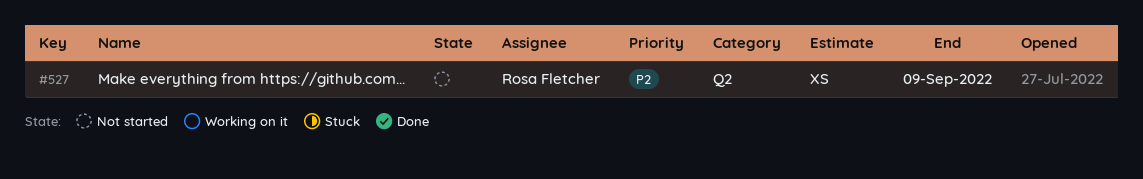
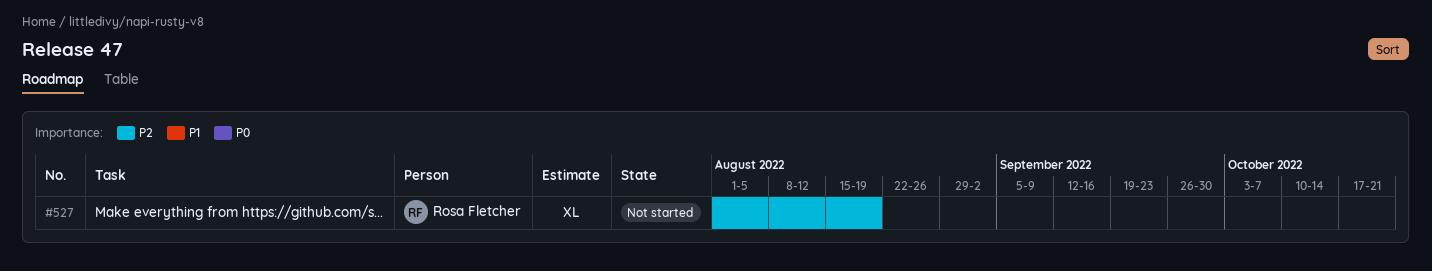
#527, estimate: XS -> XL
#527, due: Sep 9 -> Aug 19

